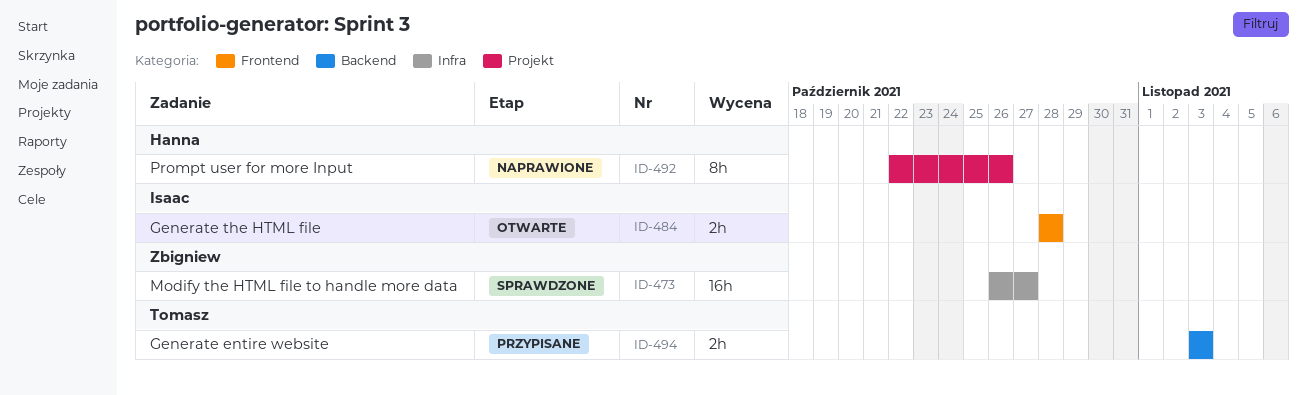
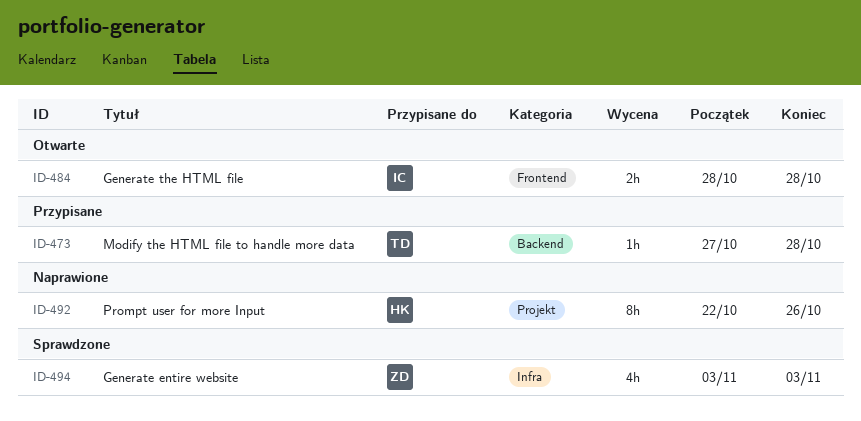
ID-473, status: Sprawdzone -> Przypisane
ID-473, owner: Zbigniew -> Tomasz
ID-473, label: Infra -> Backend
ID-473, estimate: 16h -> 1h
ID-473, start: Oct 26 -> Oct 27
ID-473, due: Oct 27 -> Oct 28
ID-494, status: Przypisane -> Sprawdzone
ID-494, owner: Tomasz -> Zbigniew
ID-494, label: Backend -> Infra
ID-494, estimate: 2h -> 4h

